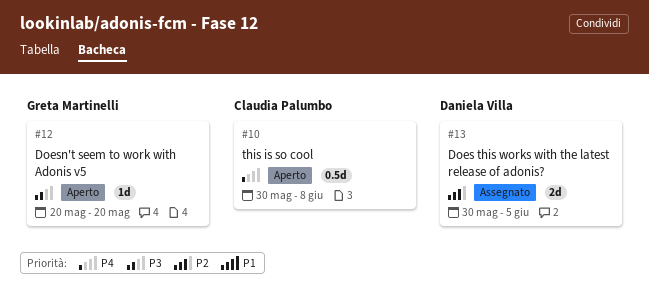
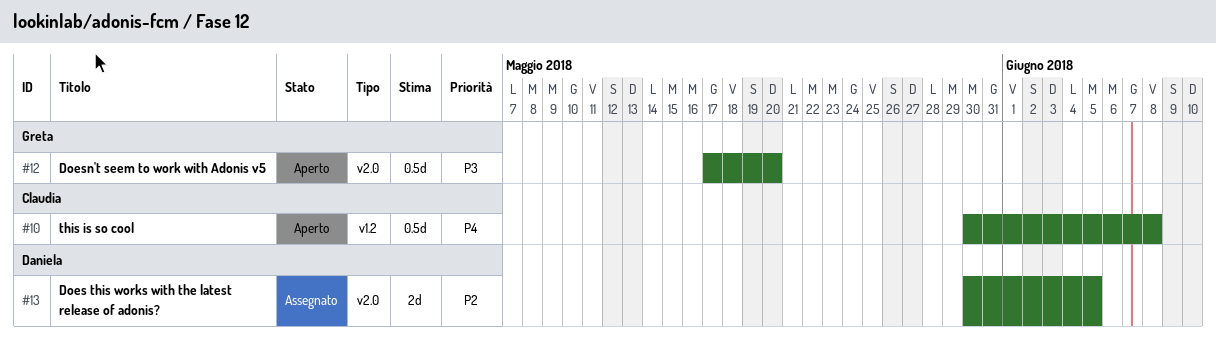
#12, estimate: 1d -> 0.5d
#12, start: May 20 -> May 17

